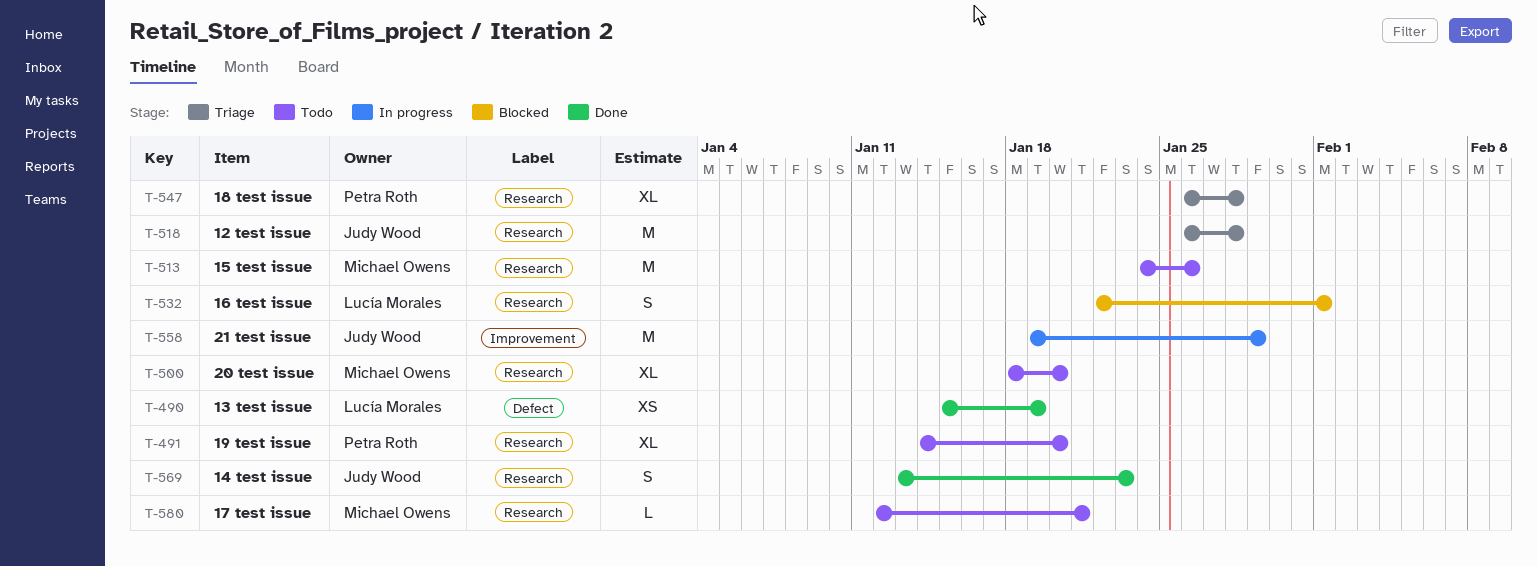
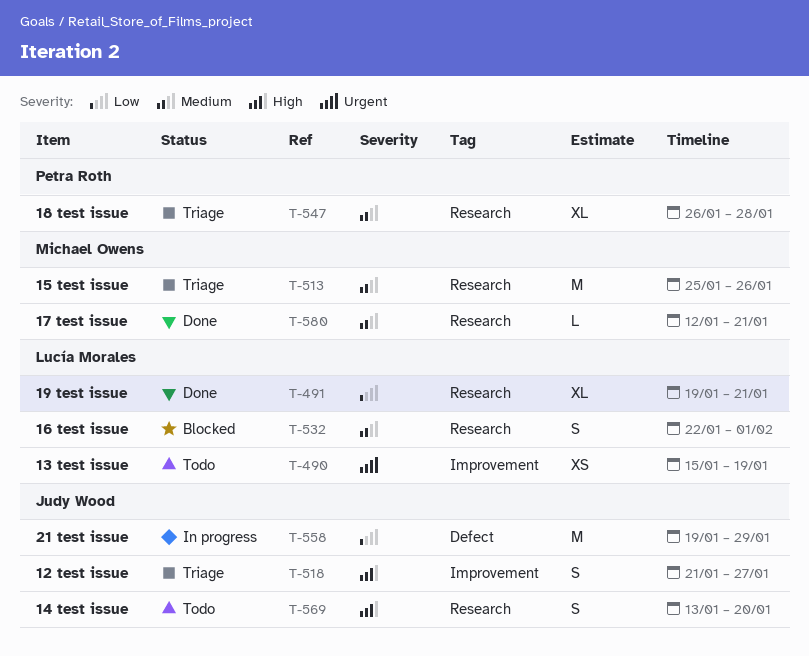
T-490, status: Done -> Todo
T-490, label: Defect -> Improvement
T-491, status: Todo -> Done
T-491, owner: Petra Roth -> Lucía Morales
T-491, start: Jan 14 -> Jan 19
T-491, due: Jan 20 -> Jan 21
T-500: present -> none
T-513, status: Todo -> Triage
T-513, start: Jan 24 -> Jan 25
T-518, label: Research -> Improvement
T-518, estimate: M -> S
T-518, start: Jan 26 -> Jan 21
T-518, due: Jan 28 -> Jan 27
T-558, label: Improvement -> Defect
T-569, status: Done -> Todo
T-569, due: Jan 23 -> Jan 20
T-580, status: Todo -> Done

